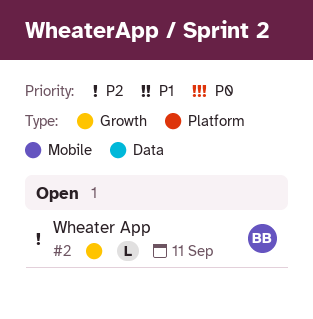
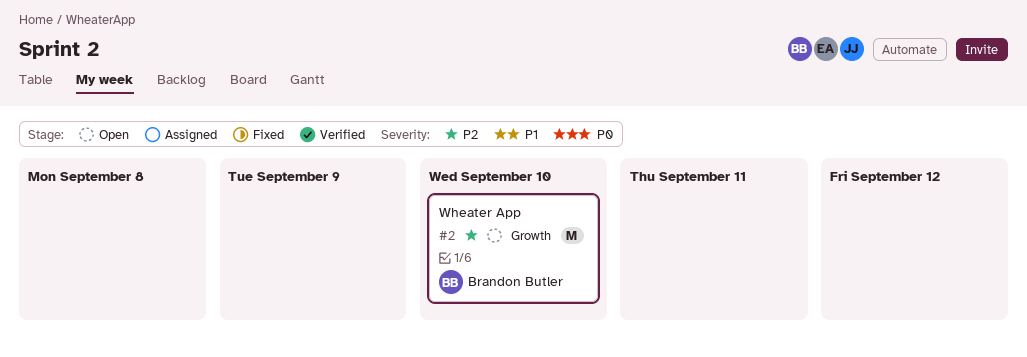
#2, estimate: L -> M
#2, due: Sep 11 -> Sep 10

